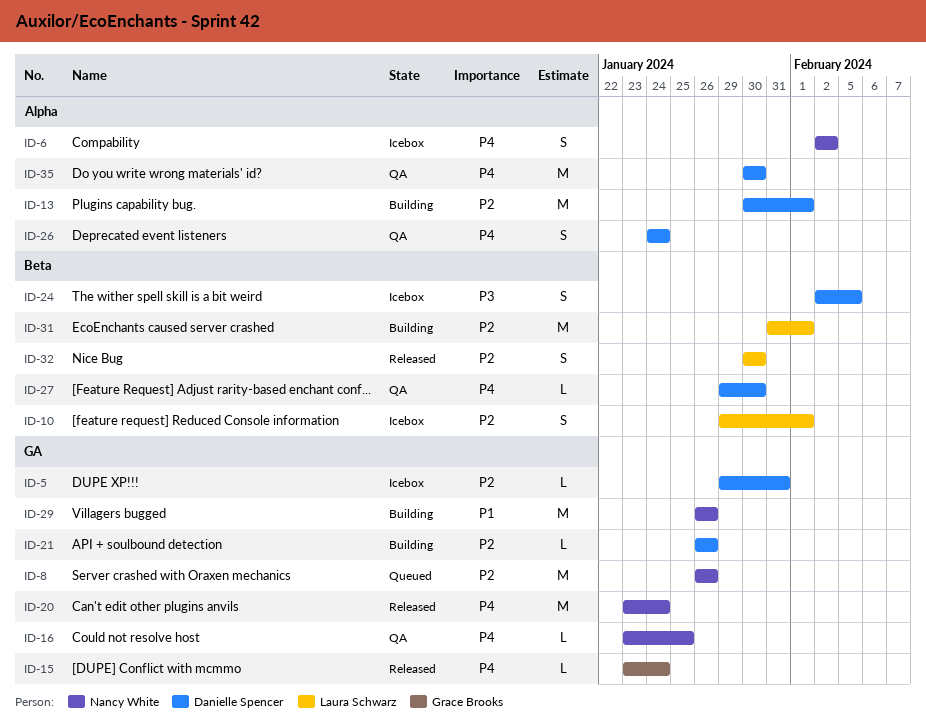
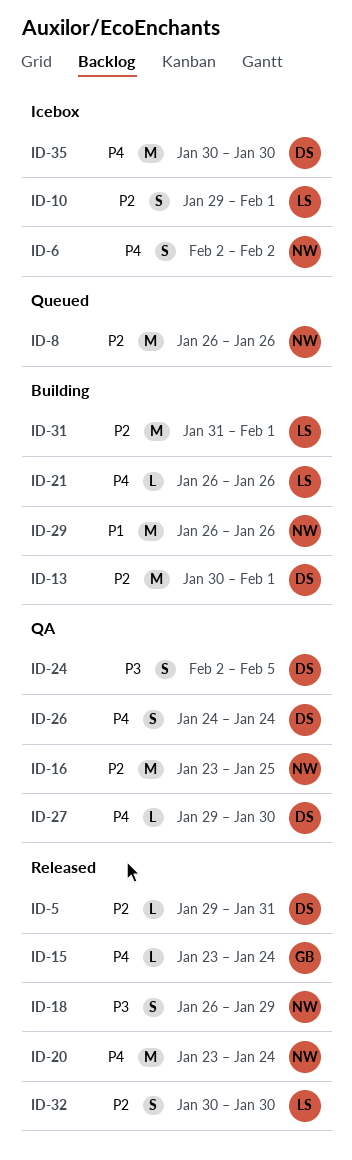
ID-5, status: Icebox -> Released
ID-16, priority: P4 -> P2
ID-16, estimate: L -> M
ID-18: none -> present
ID-21, owner: Danielle Spencer -> Laura Schwarz
ID-21, priority: P2 -> P4
ID-24, status: Icebox -> QA
ID-35, status: QA -> Icebox

